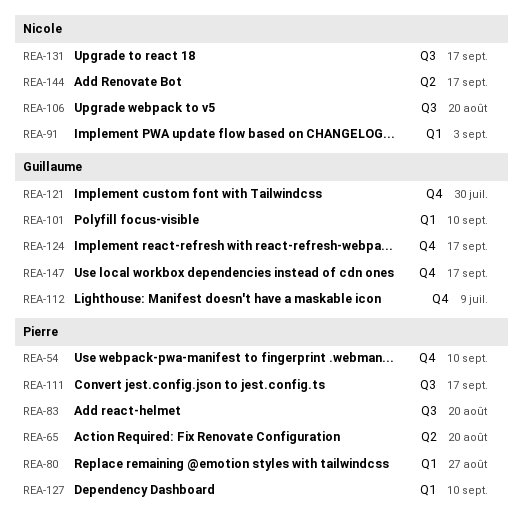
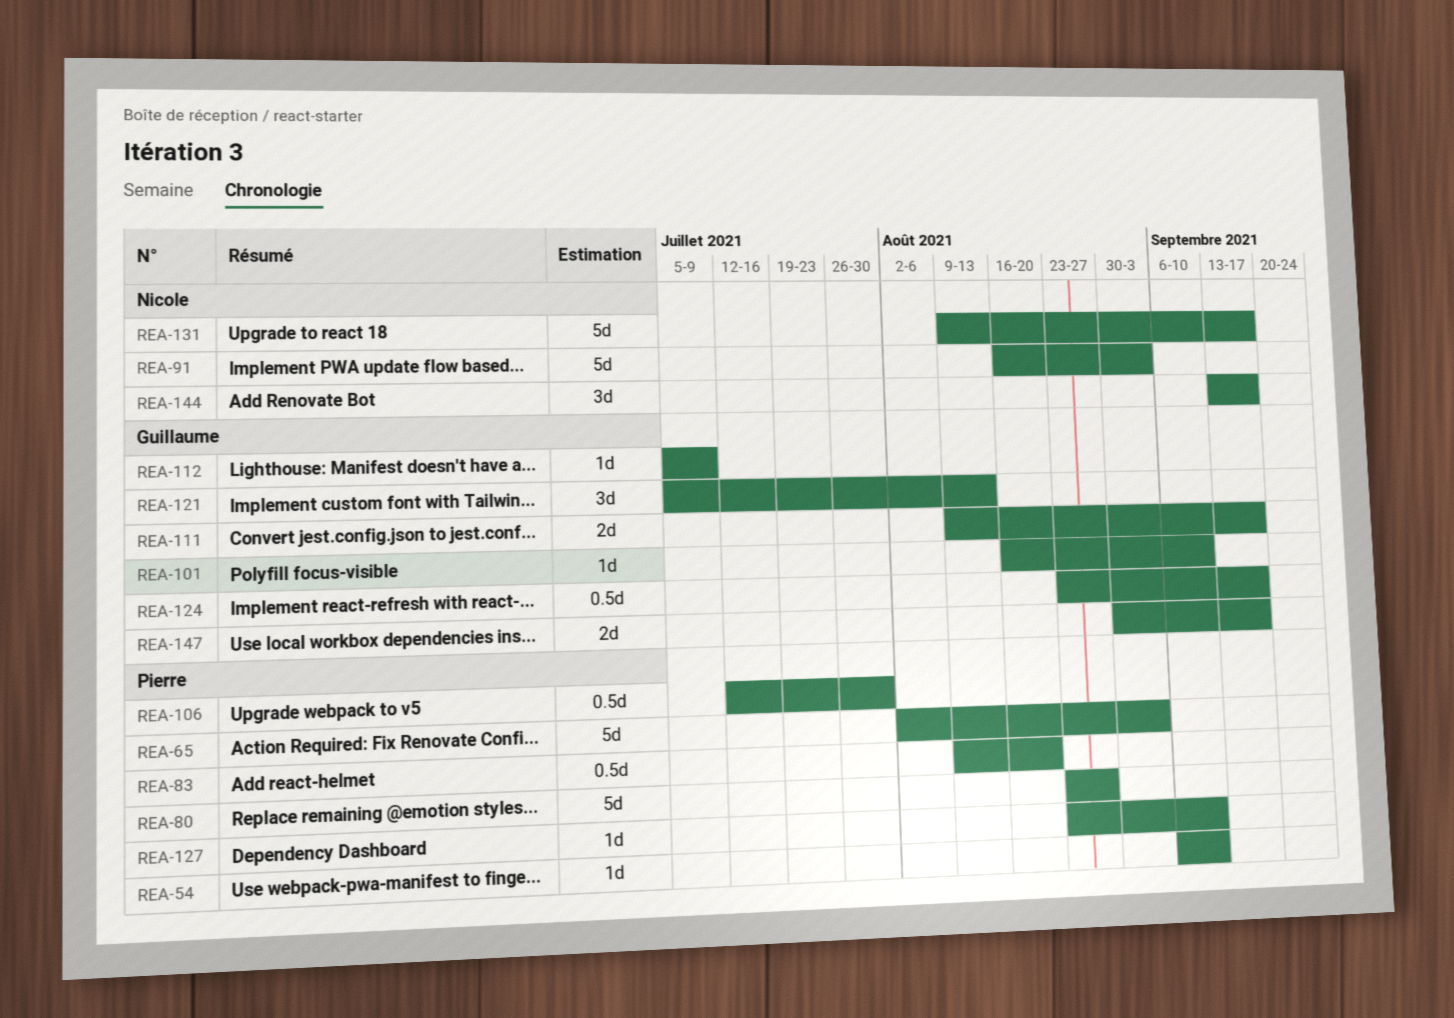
REA-65, due: Aug 20 -> Sep 3
REA-106, owner: Nicole -> Pierre
REA-106, due: Aug 20 -> Jul 30
REA-111, owner: Pierre -> Guillaume
REA-121, due: Jul 30 -> Aug 13

